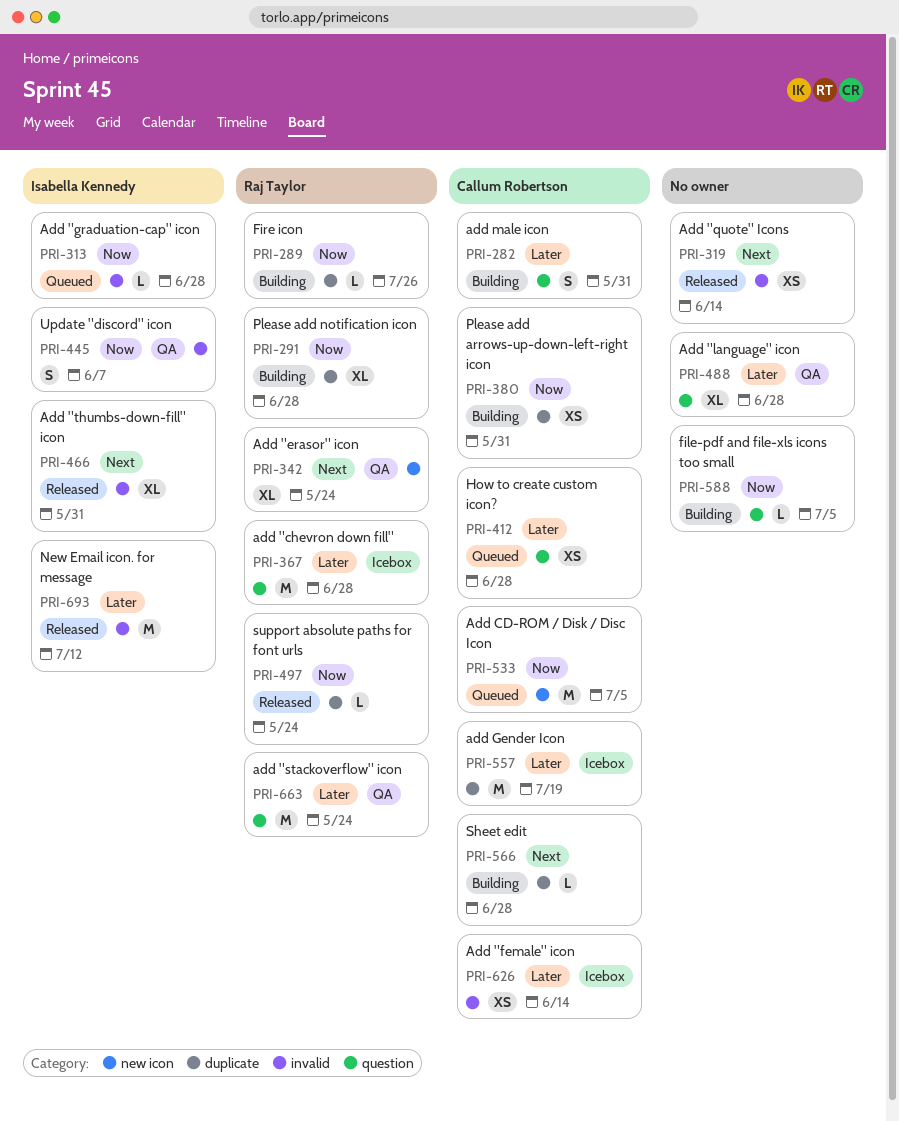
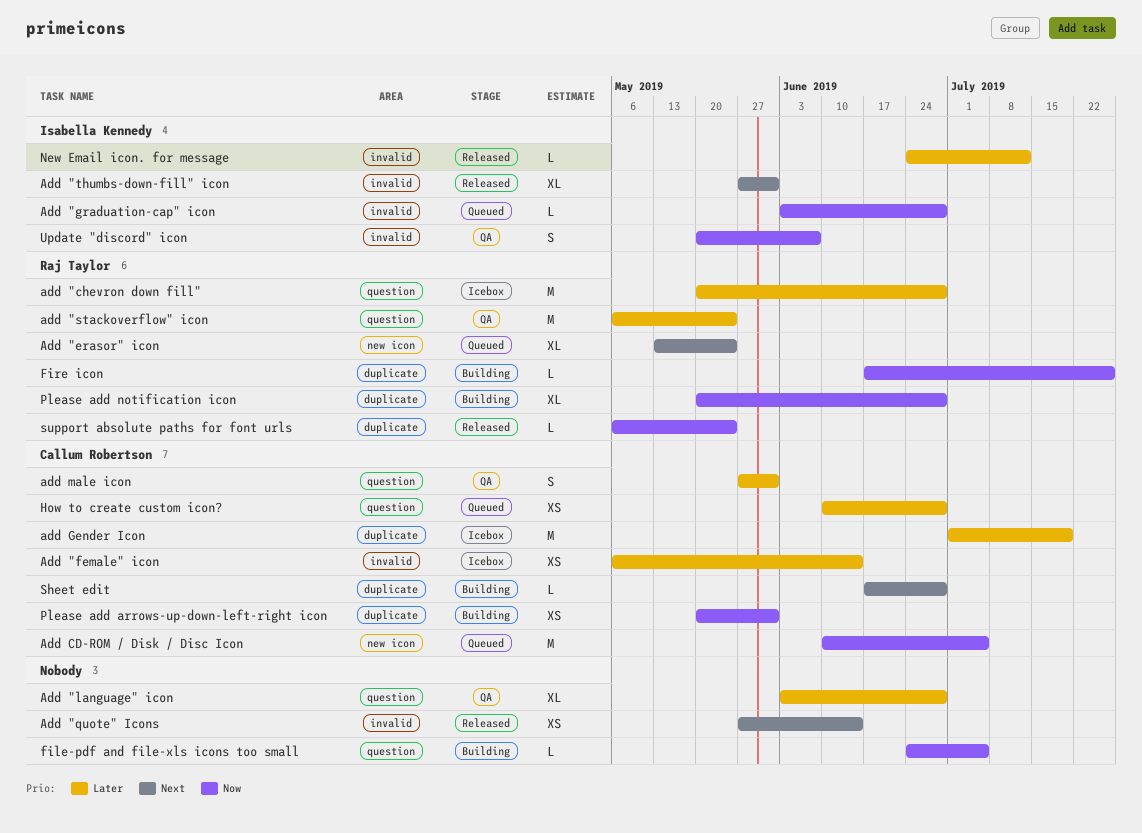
Add "erasor" icon, status: QA -> Queued
add male icon, status: Building -> QA
New Email icon. for message, estimate: M -> L

